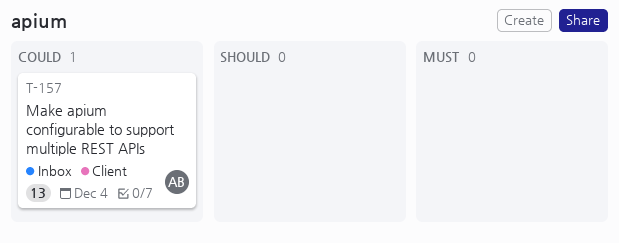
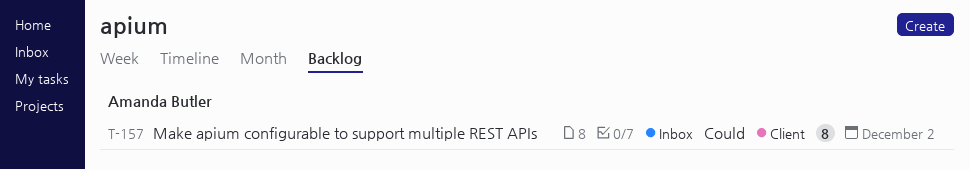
T-157, estimate: 13 -> 8
T-157, due: Dec 4 -> Dec 2

